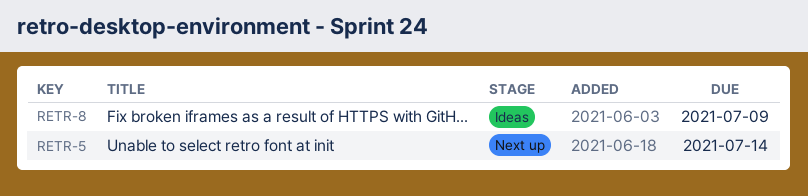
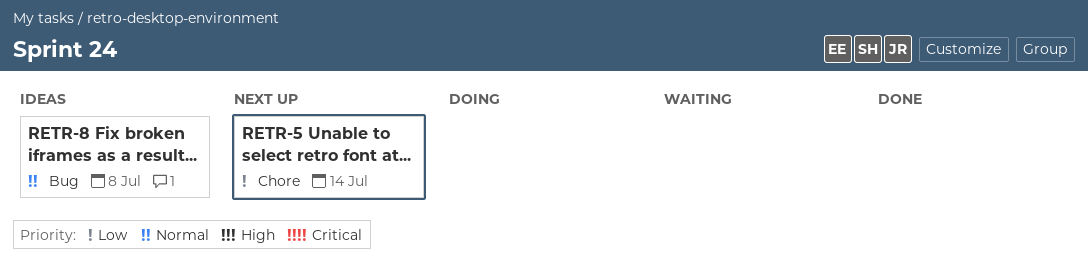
RETR-8, due: Jul 9 -> Jul 8

